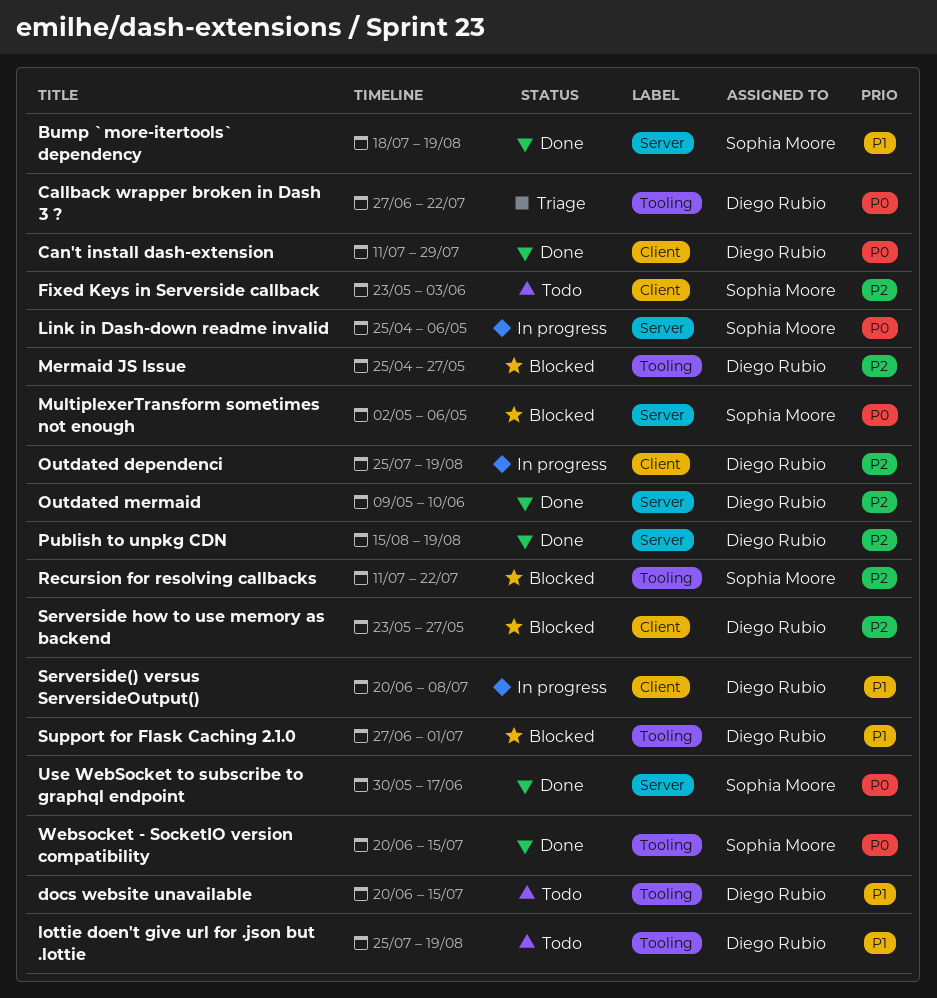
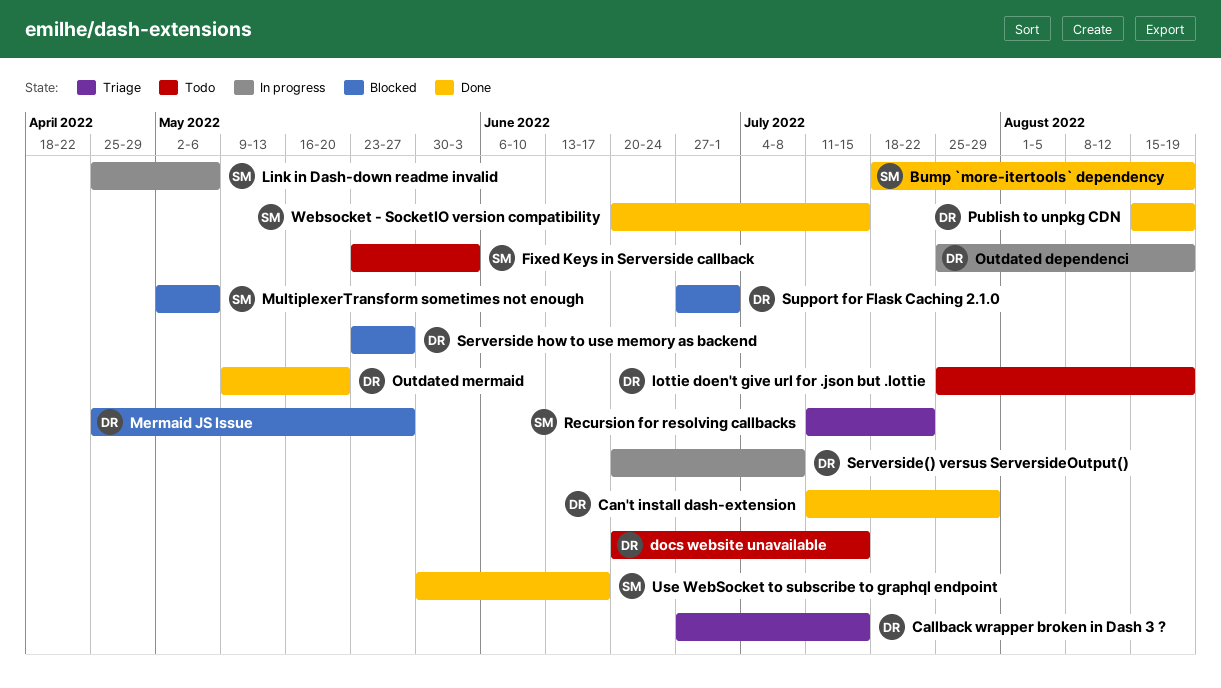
Callback wrapper broken in Dash 3 ?, due: Jul 22 -> Jul 15
Outdated mermaid, due: Jun 10 -> May 20
Recursion for resolving callbacks, status: Blocked -> Triage

